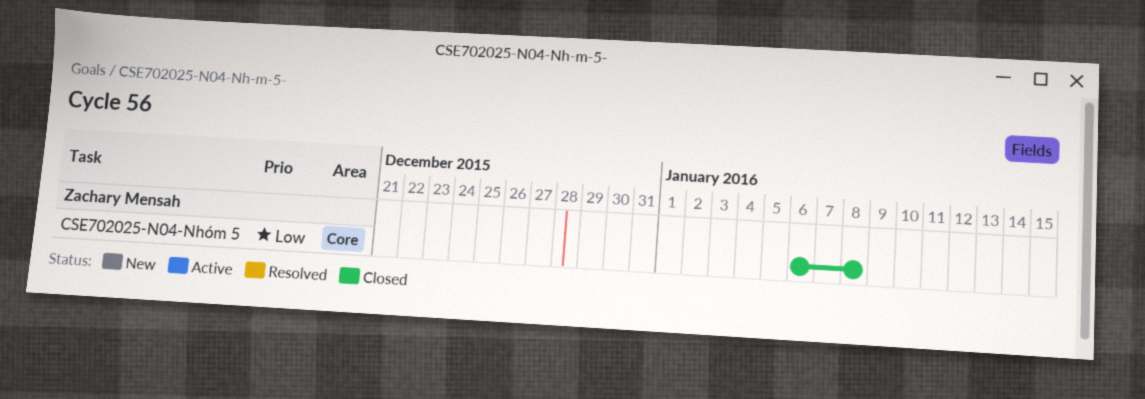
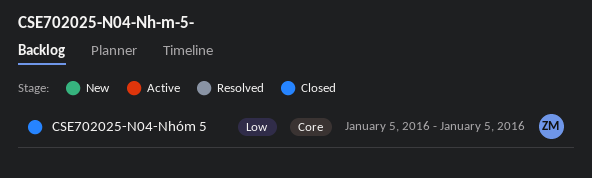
CSE702025-N04-Nhóm 5, start: Jan 6 -> Jan 5
CSE702025-N04-Nhóm 5, due: Jan 8 -> Jan 5

